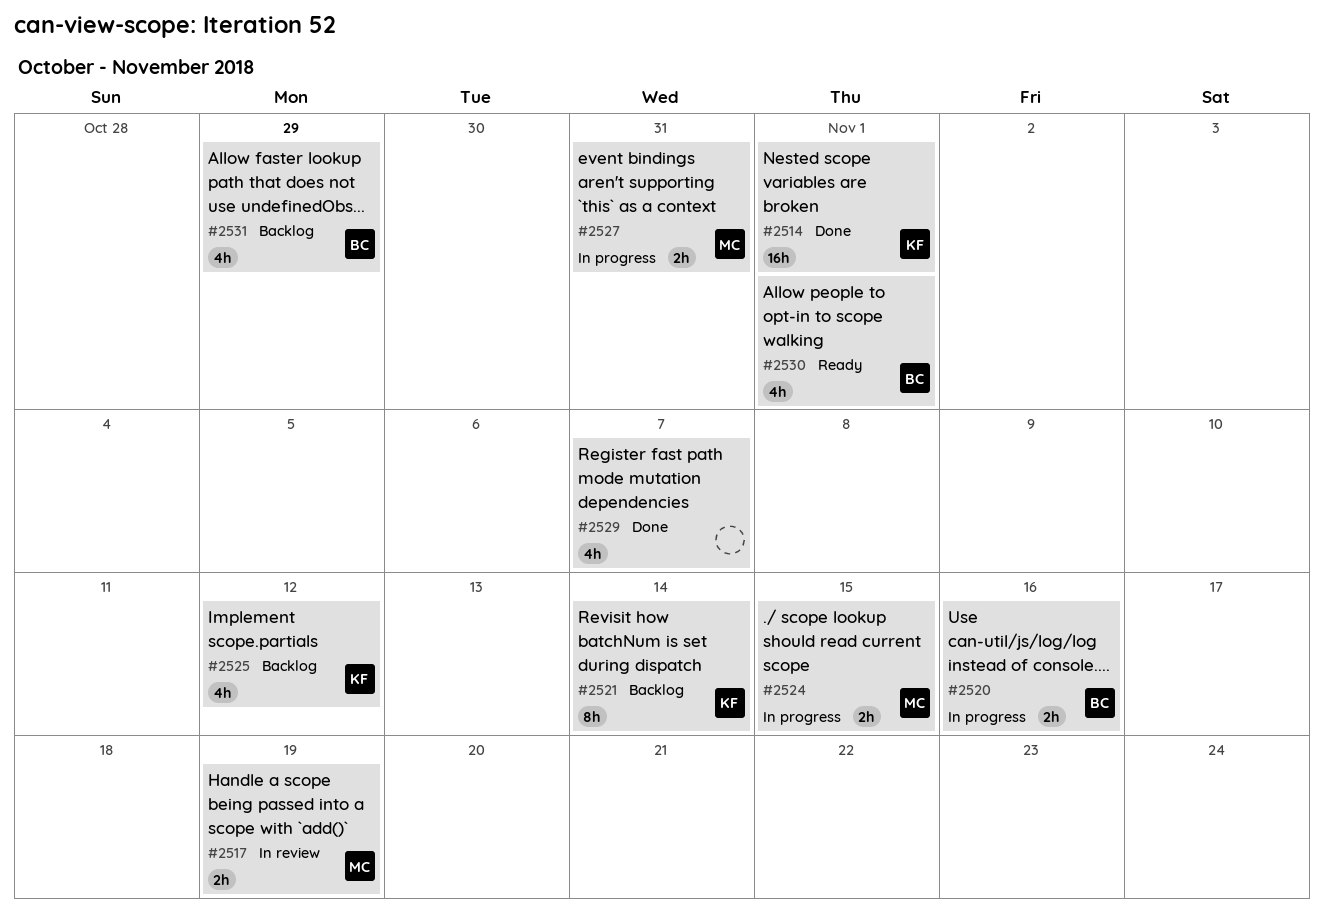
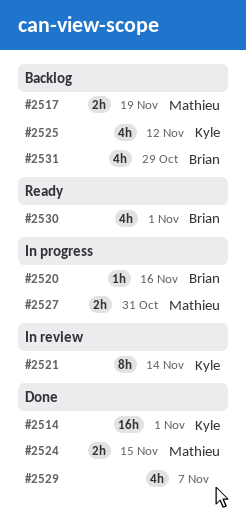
#2517, status: In review -> Backlog
#2520, estimate: 2h -> 1h
#2521, status: Backlog -> In review
#2524, status: In progress -> Done

